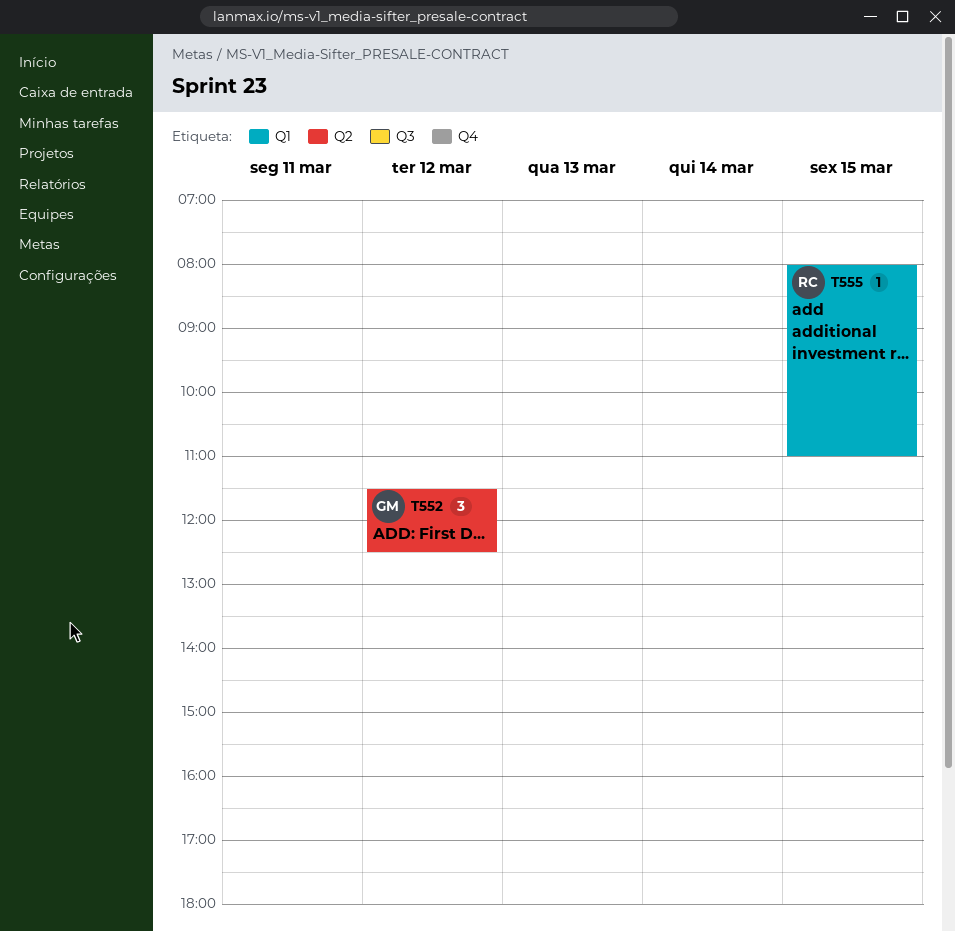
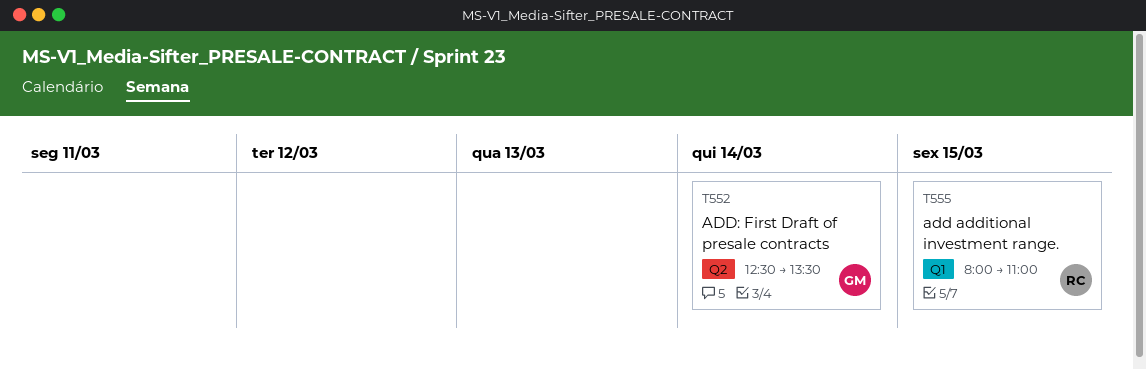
T552, day: Mar 12 -> Mar 14
T552, begins: 11:30 -> 12:30
T552, ends: 12:30 -> 13:30

